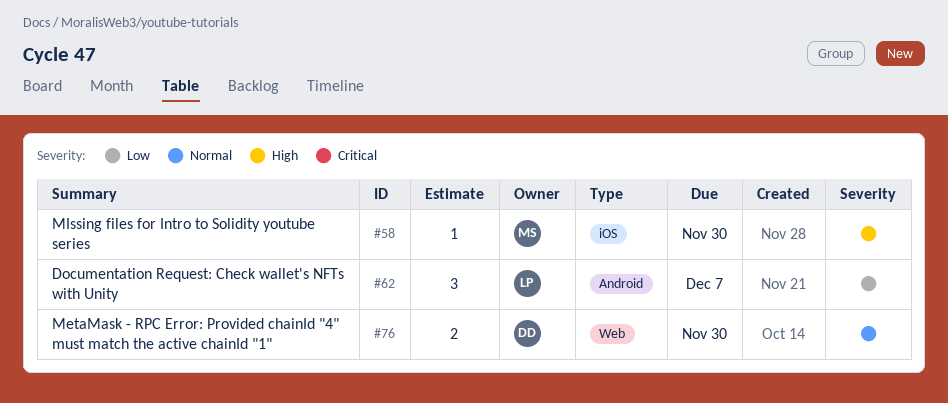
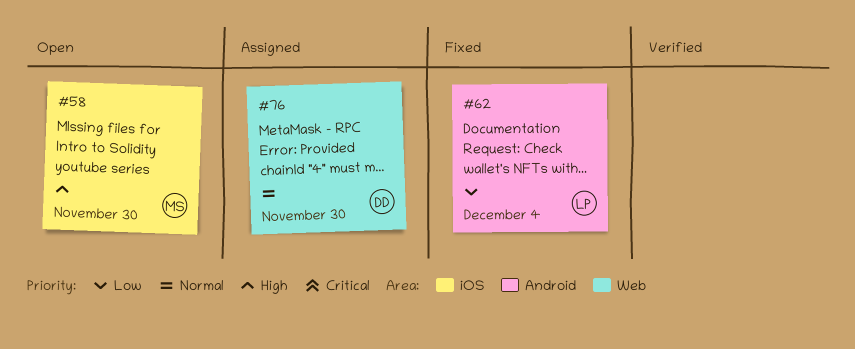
#62, due: Dec 7 -> Dec 4

